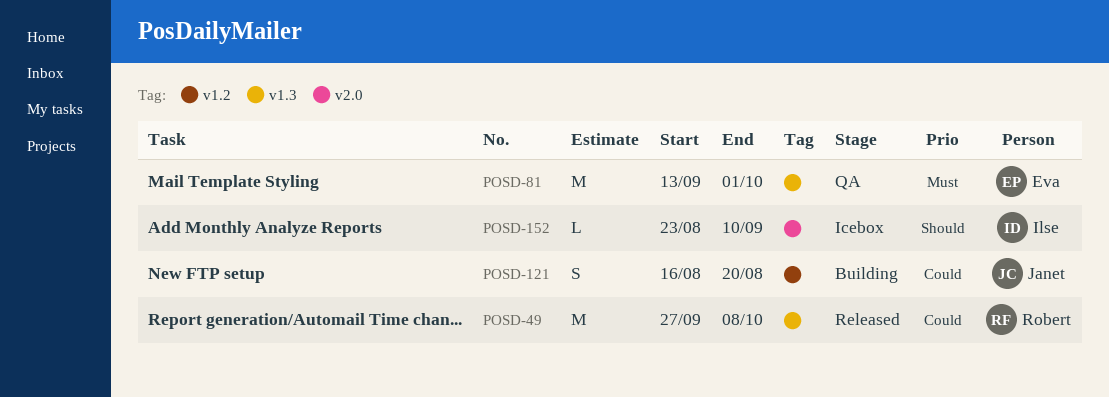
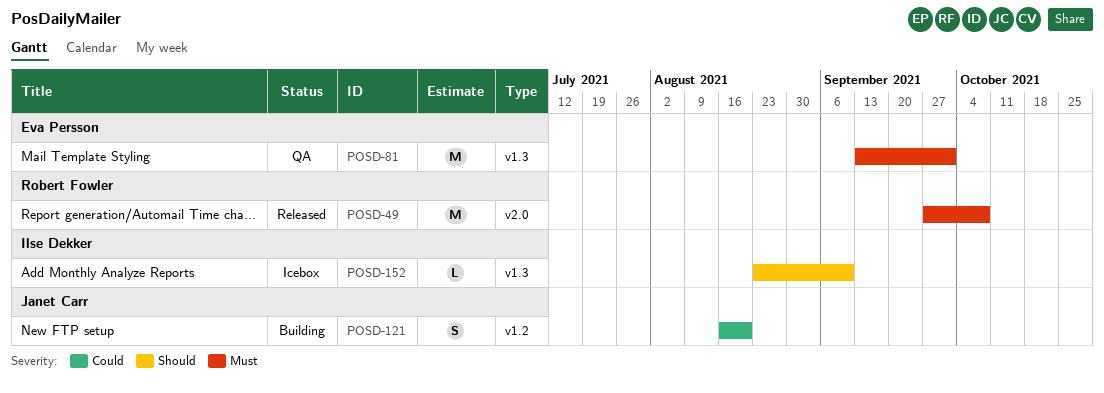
POSD-49, priority: Could -> Must
POSD-49, label: v1.3 -> v2.0
POSD-152, label: v2.0 -> v1.3

